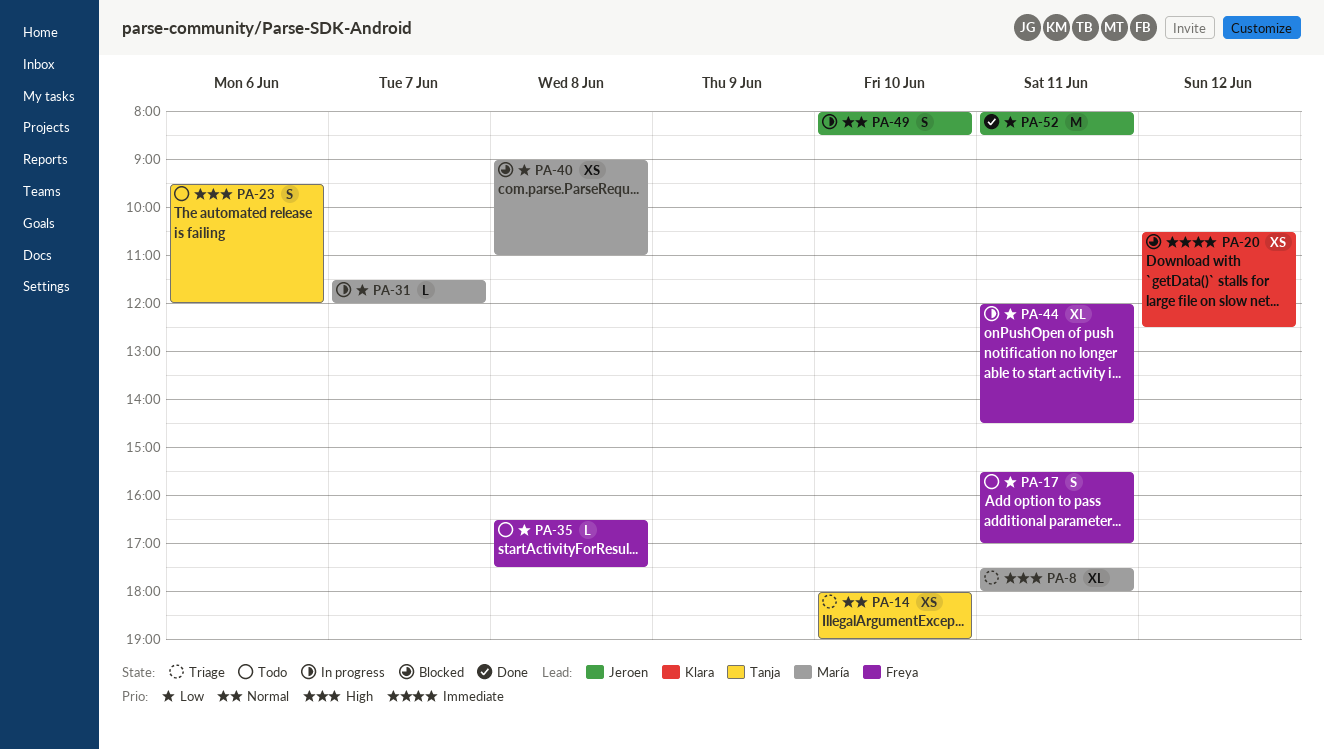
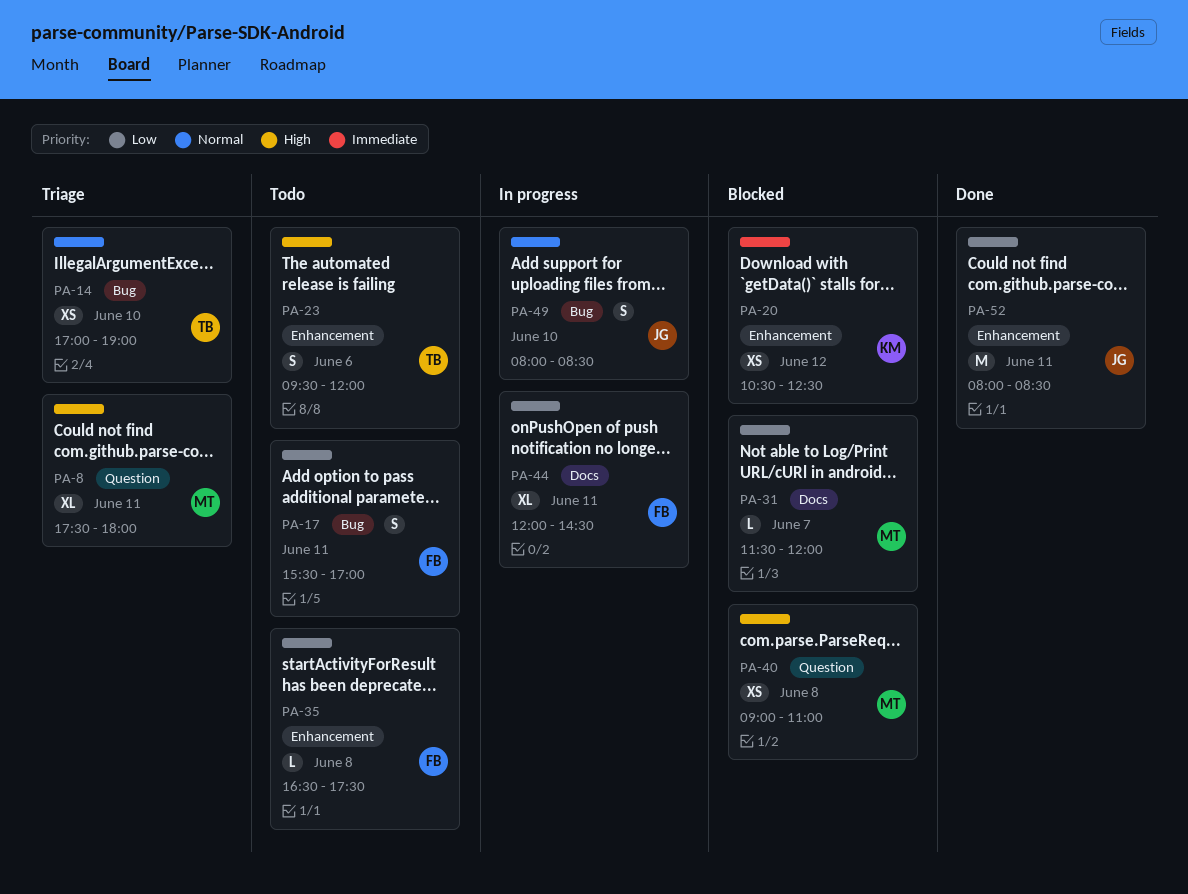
PA-14, begins: 18:00 -> 17:00
PA-31, status: In progress -> Blocked
PA-40, priority: Low -> High

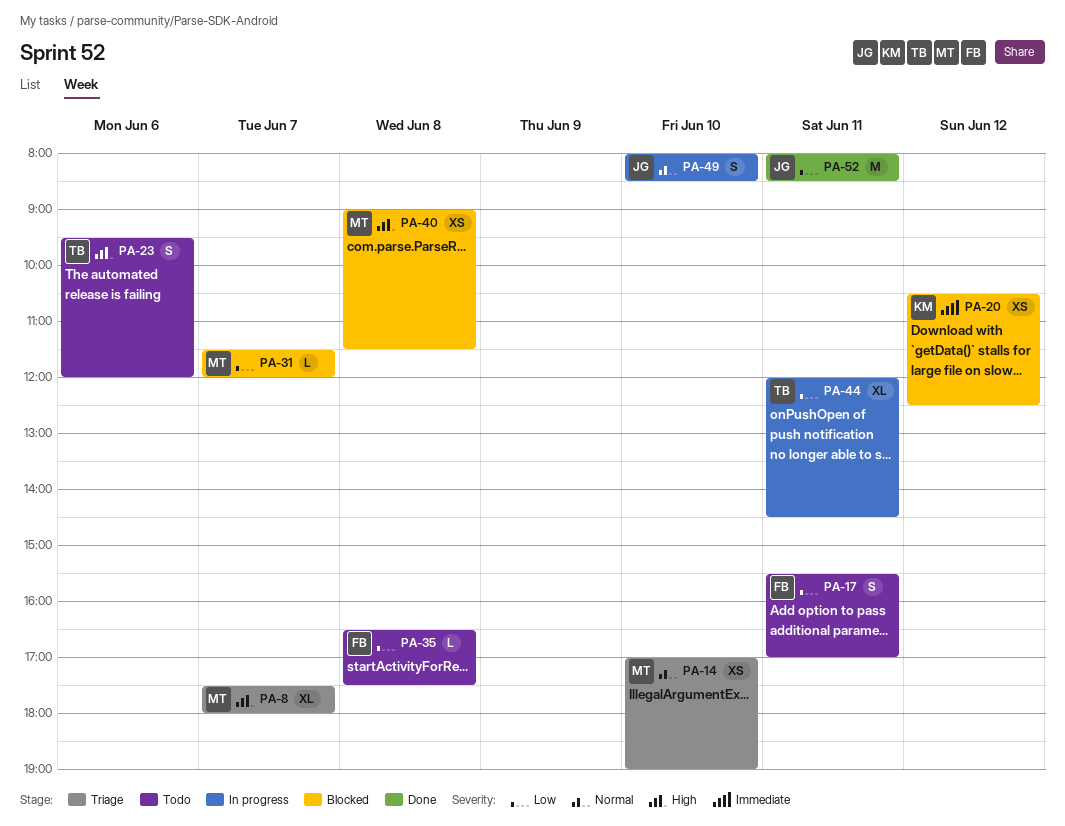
PA-8, day: Jun 11 -> Jun 7
PA-14, owner: TB -> MT
PA-40, ends: 11:00 -> 11:30
PA-44, owner: FB -> TB

